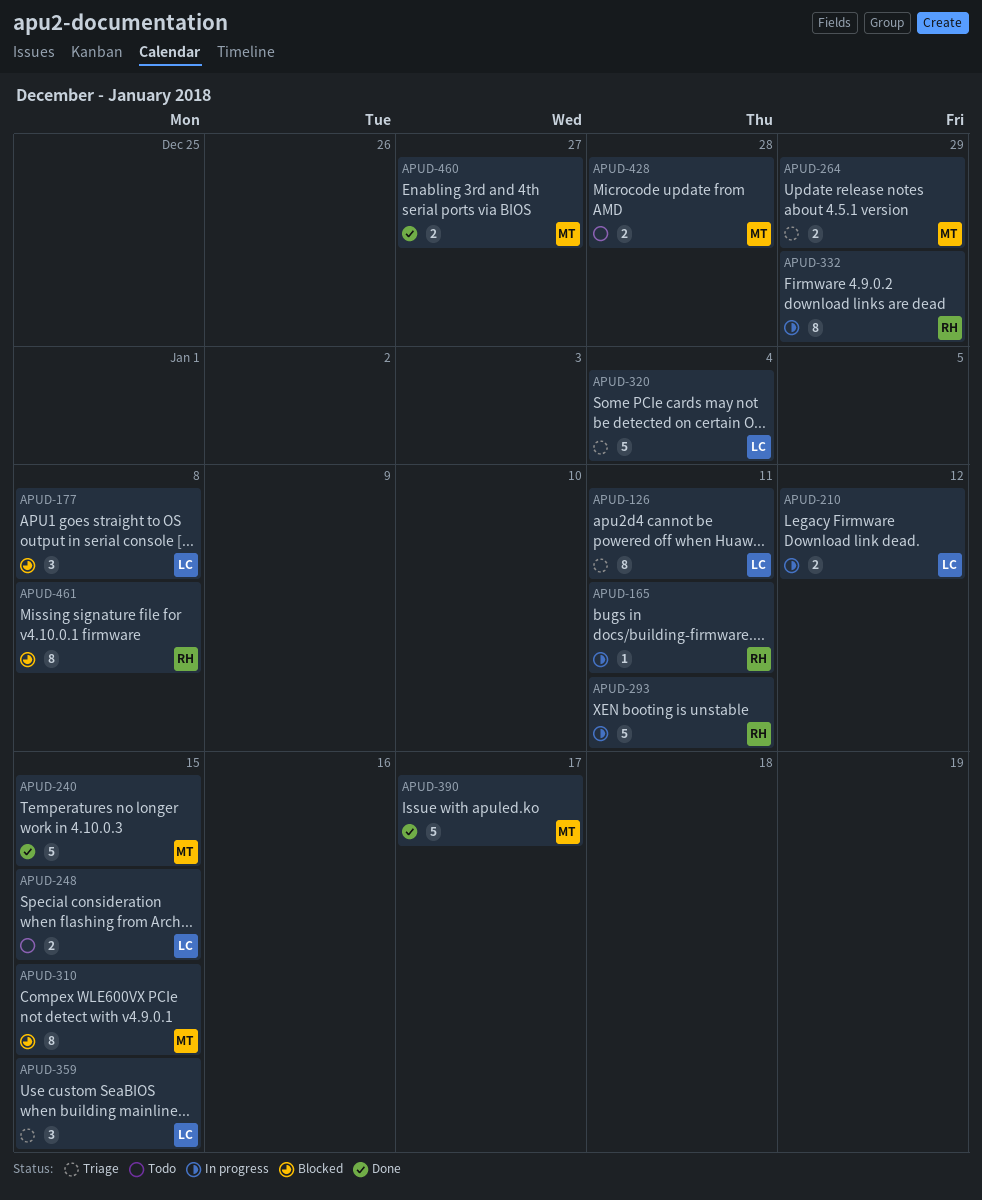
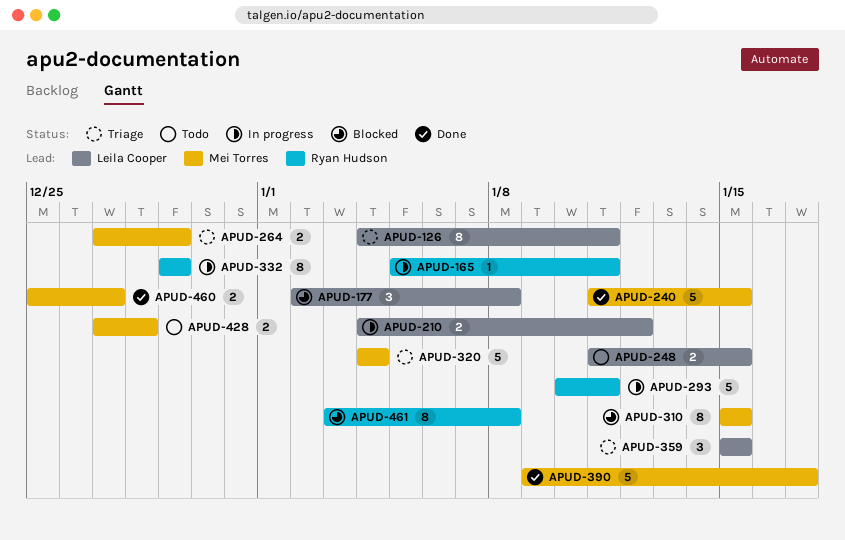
APUD-320, owner: Leila Cooper -> Mei Torres

